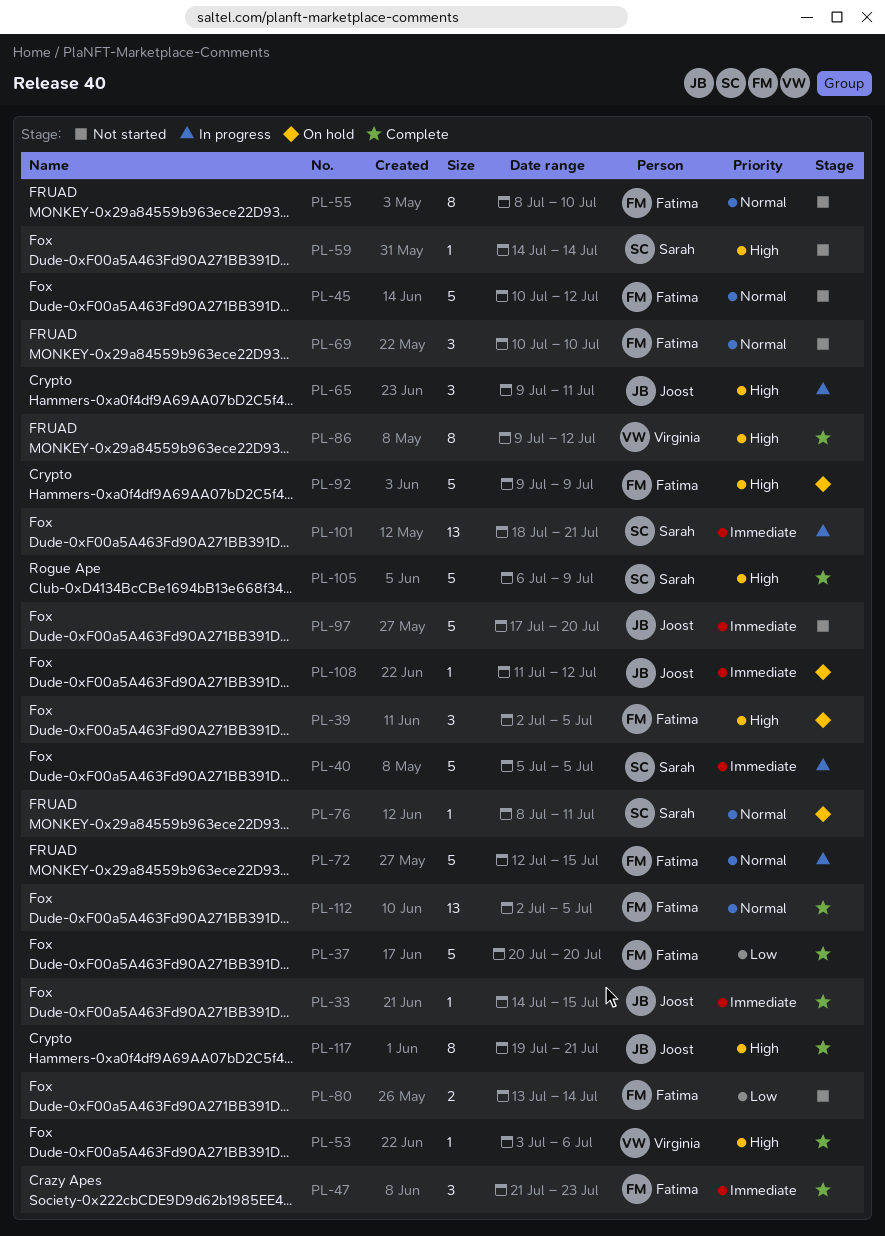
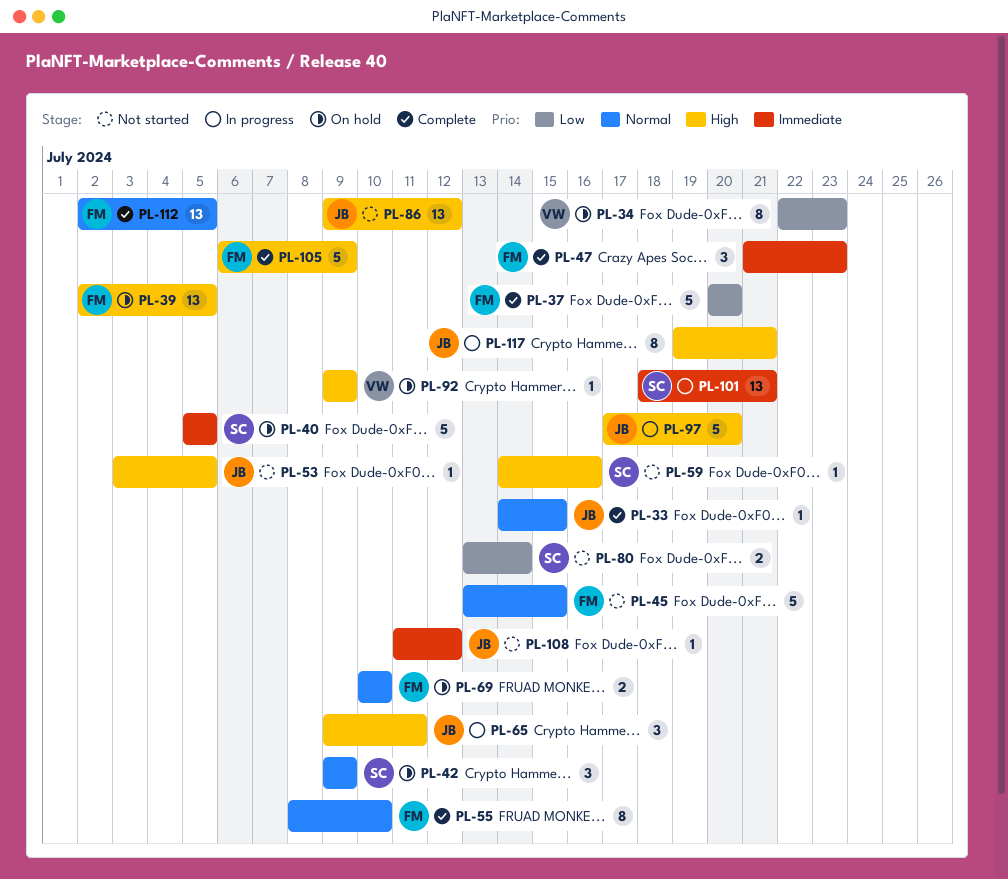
PL-33, priority: Immediate -> Normal
PL-34: none -> present
PL-39, estimate: 3 -> 13
PL-40, status: In progress -> On hold
PL-42: none -> present
PL-45, start: Jul 10 -> Jul 13
PL-45, due: Jul 12 -> Jul 15
PL-53, status: Complete -> Not started
PL-53, owner: Virginia -> Joost
PL-53, due: Jul 6 -> Jul 5
PL-55, status: Not started -> Complete
PL-59, due: Jul 14 -> Jul 16
PL-69, status: Not started -> On hold
PL-69, estimate: 3 -> 2
PL-72: present -> none
PL-76: present -> none
PL-80, owner: Fatima -> Sarah
PL-86, status: Complete -> Not started
PL-86, owner: Virginia -> Joost
PL-86, estimate: 8 -> 13
PL-92, owner: Fatima -> Virginia
PL-92, estimate: 5 -> 1
PL-97, status: Not started -> In progress
PL-97, priority: Immediate -> High
PL-105, owner: Sarah -> Fatima
PL-108, status: On hold -> Not started
PL-117, status: Complete -> In progress

